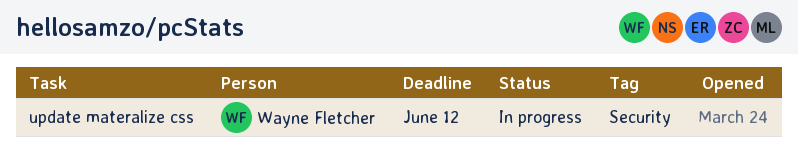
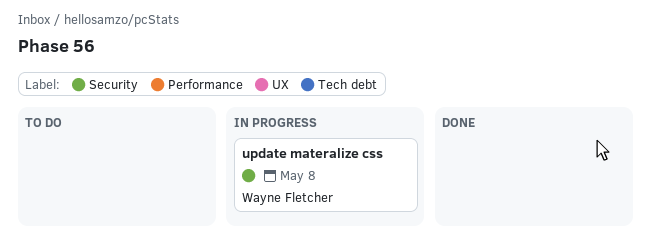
update materalize css, due: Jun 12 -> May 8

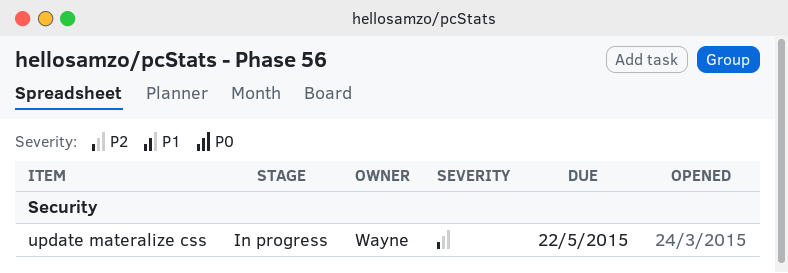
update materalize css, due: May 8 -> May 22

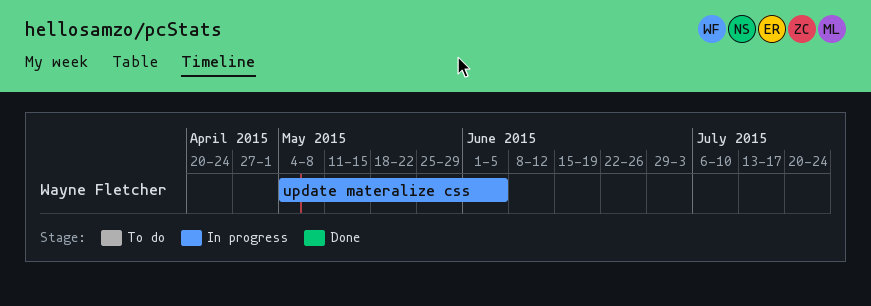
update materalize css, due: May 22 -> Jun 5

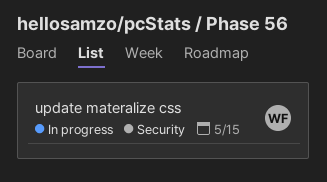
update materalize css, due: Jun 5 -> May 15

